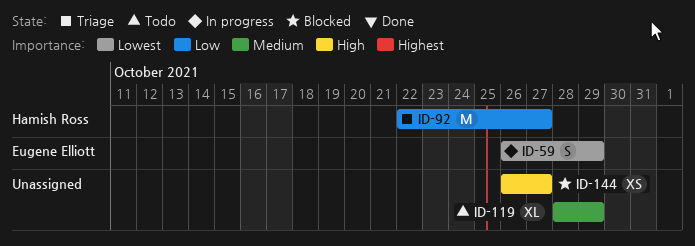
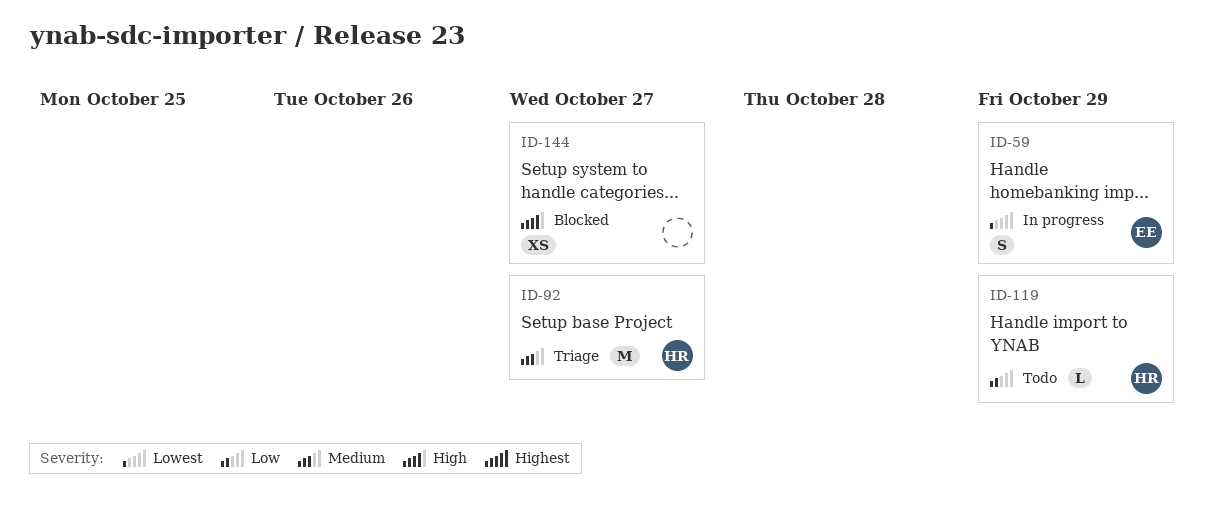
ID-92, priority: Low -> Medium
ID-119, owner: none -> Hamish Ross
ID-119, priority: Medium -> Low
ID-119, estimate: XL -> L

